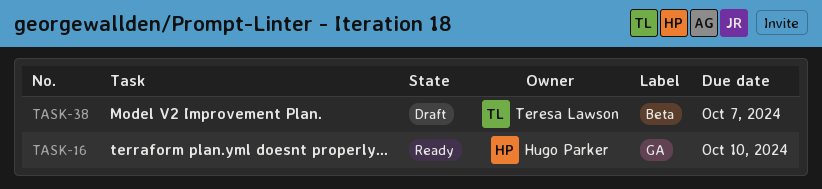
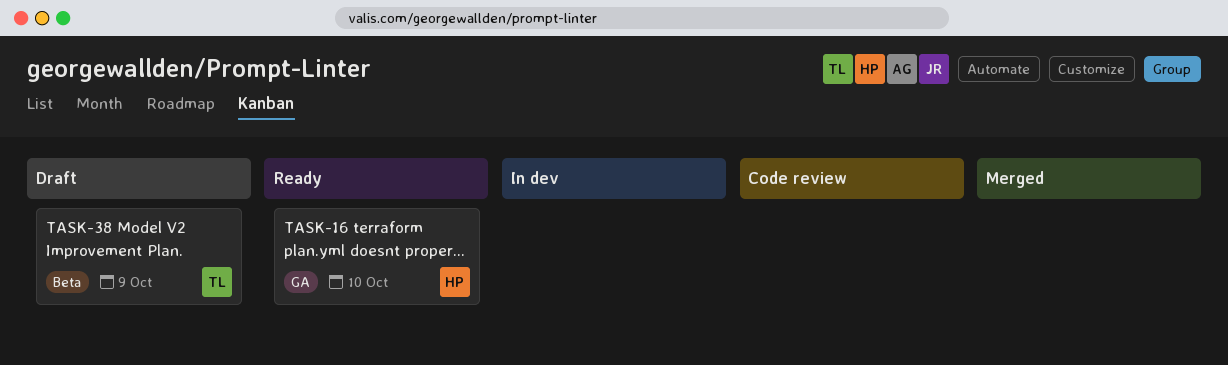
TASK-38, due: Oct 7 -> Oct 9

